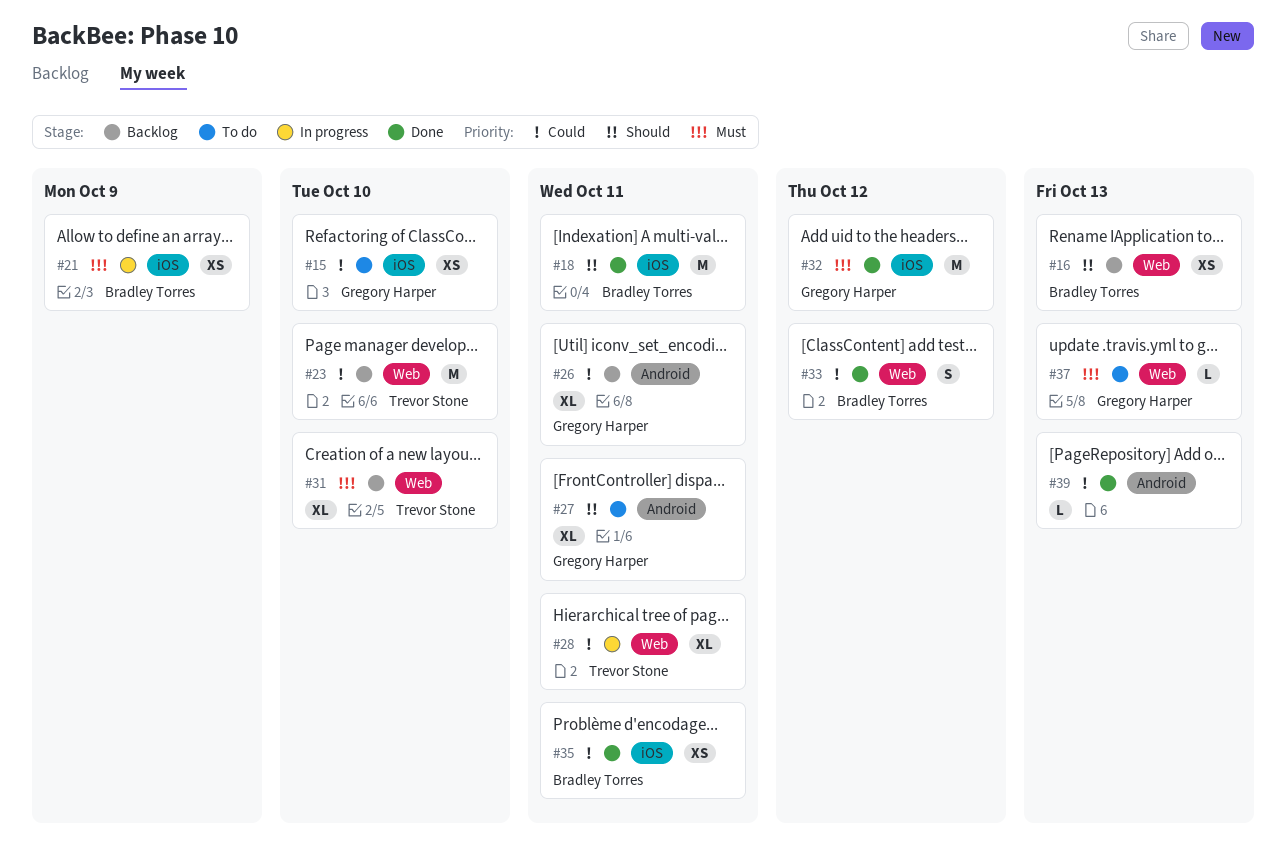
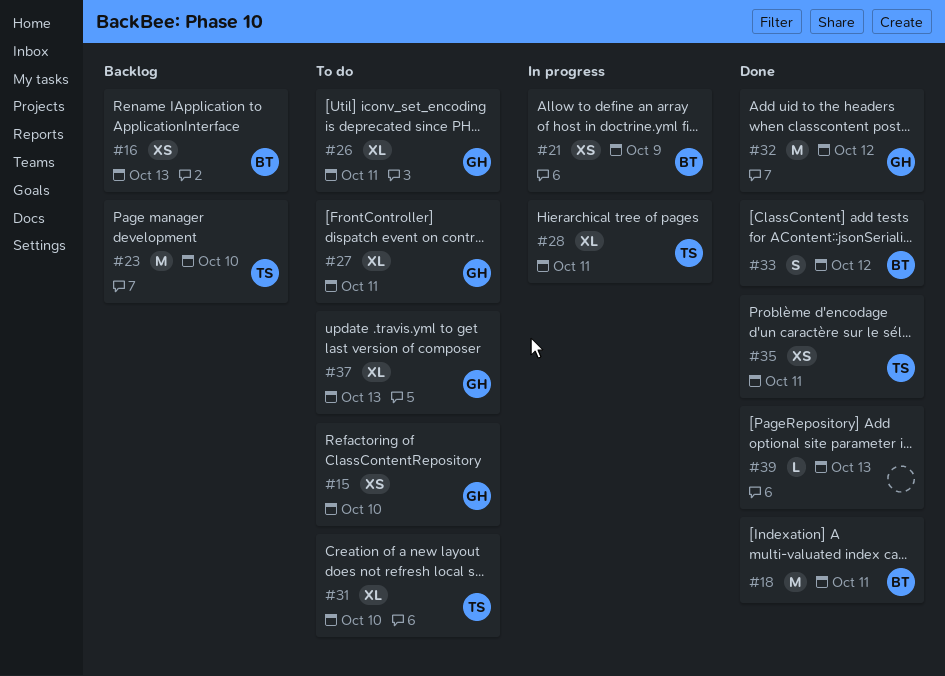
#26, status: Backlog -> To do
#31, status: Backlog -> To do
#35, owner: Bradley Torres -> Trevor Stone
#37, estimate: L -> XL

